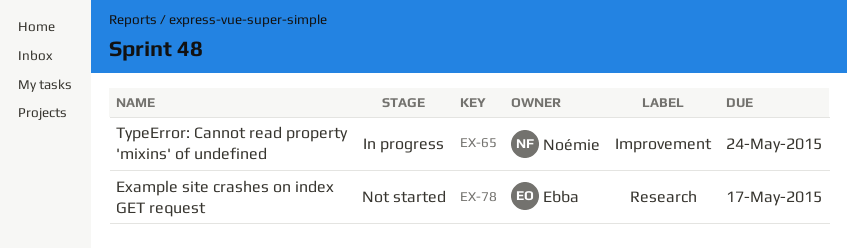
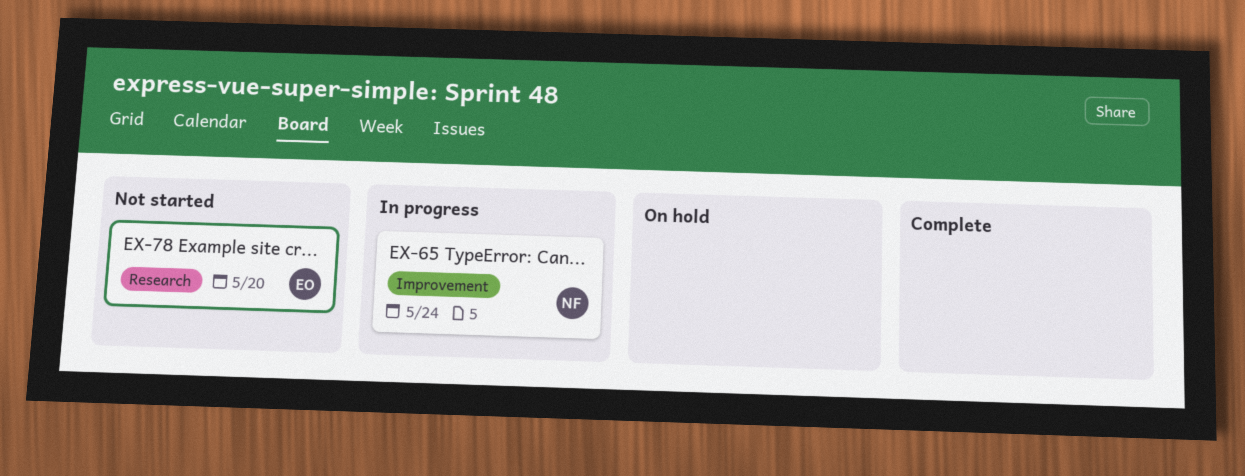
EX-78, due: May 17 -> May 20

